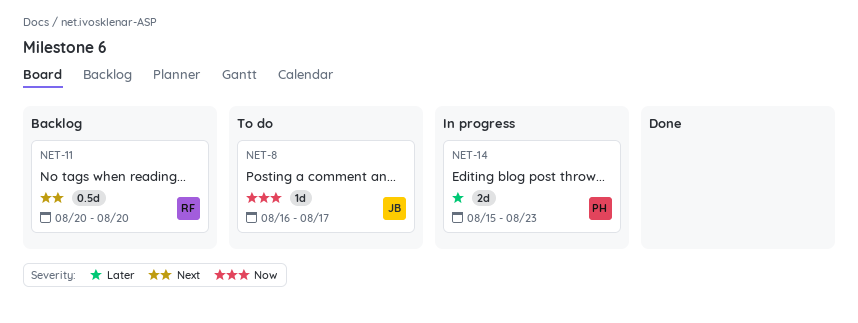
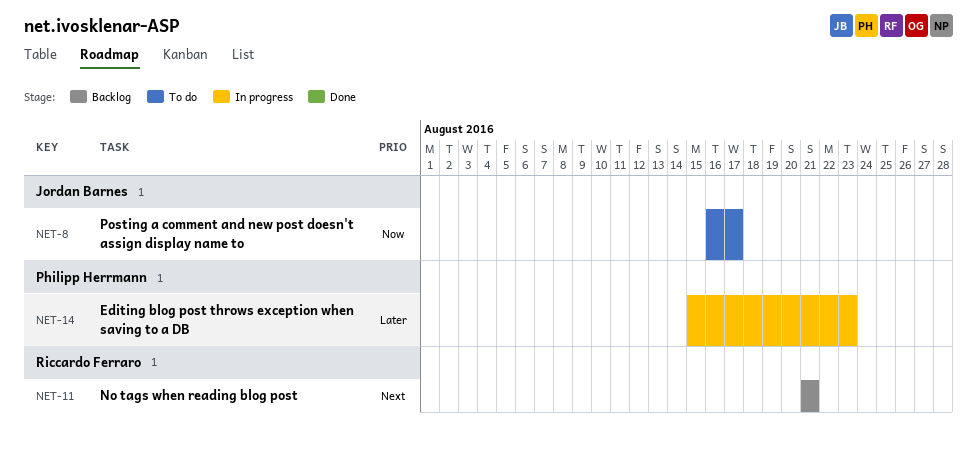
NET-11, start: Aug 20 -> Aug 21
NET-11, due: Aug 20 -> Aug 21

